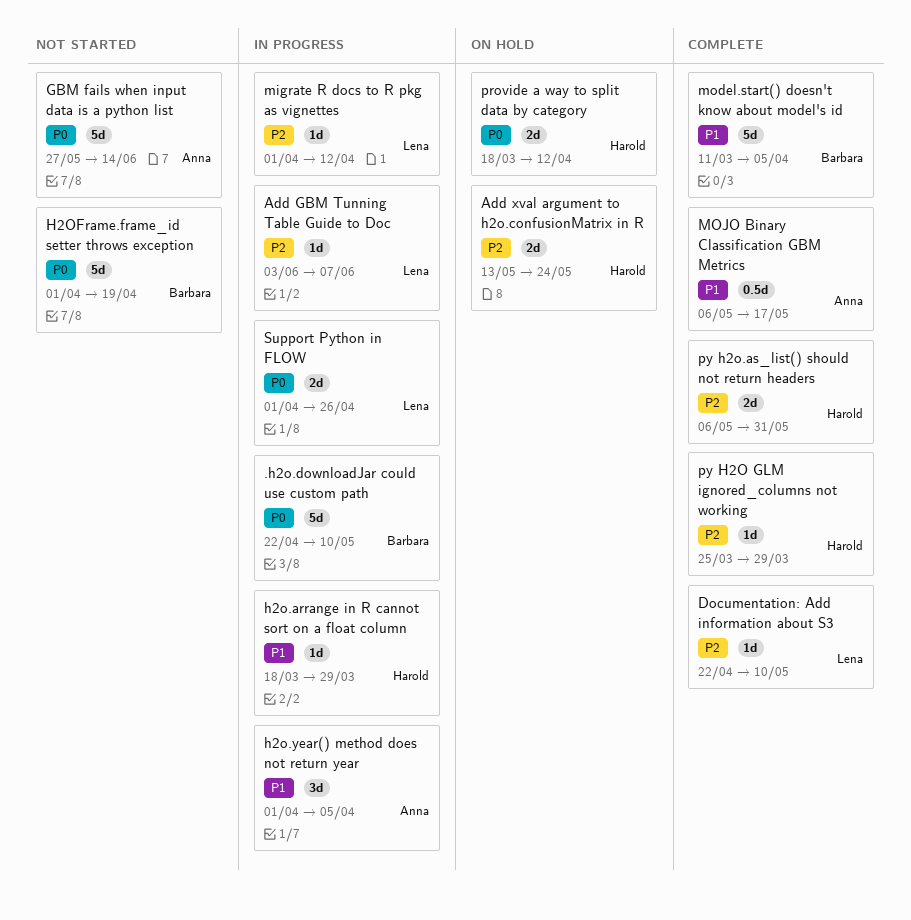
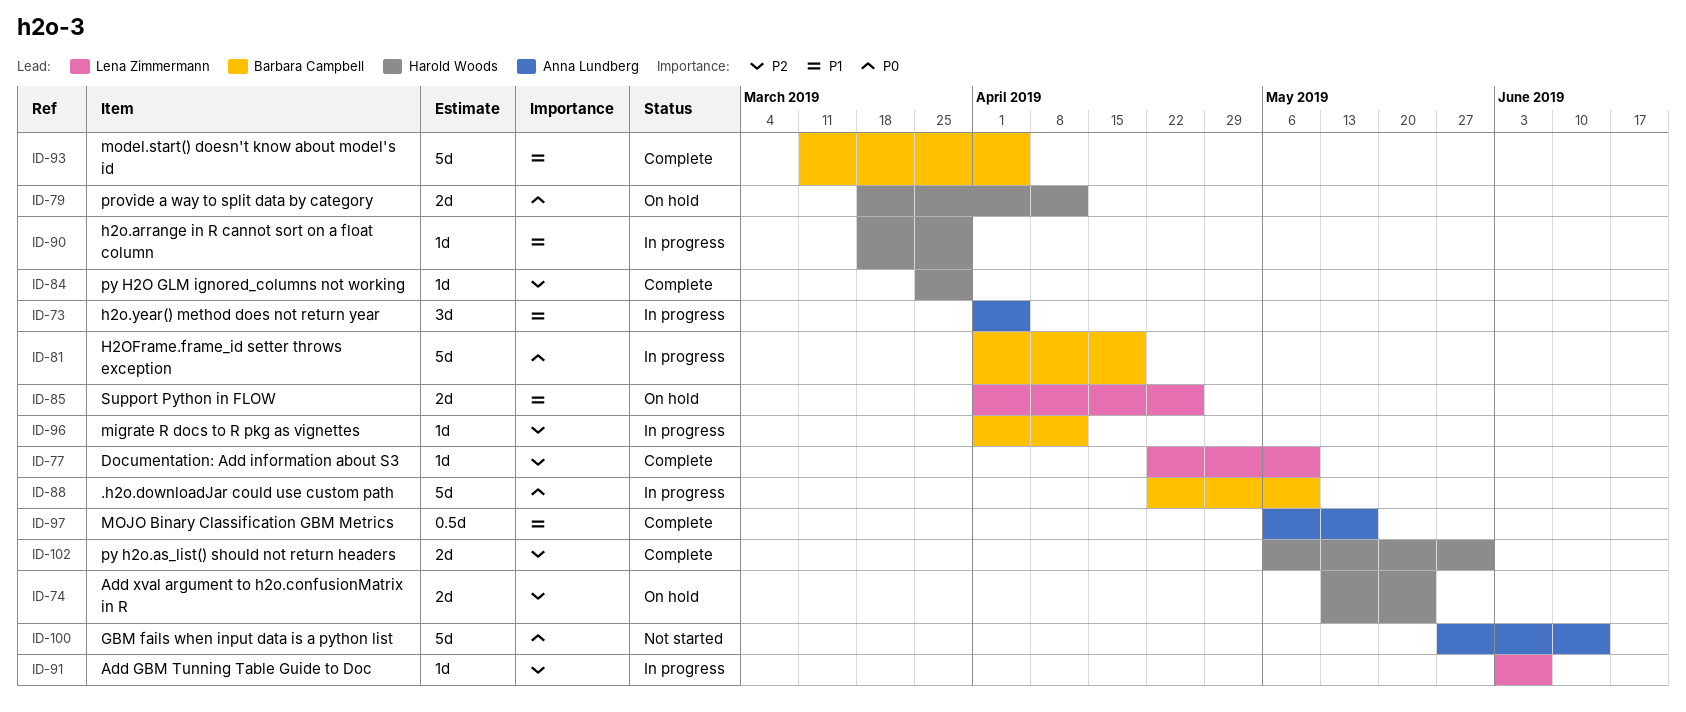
H2OFrame.frame_id setter throws exception, status: Not started -> In progress
migrate R docs to R pkg as vignettes, owner: Lena Zimmermann -> Barbara Campbell
Support Python in FLOW, status: In progress -> On hold
Support Python in FLOW, priority: P0 -> P1

